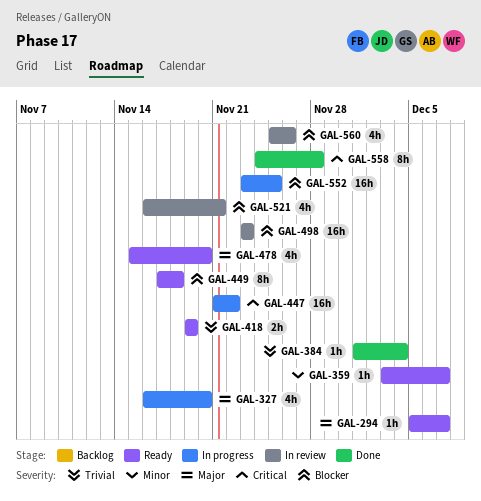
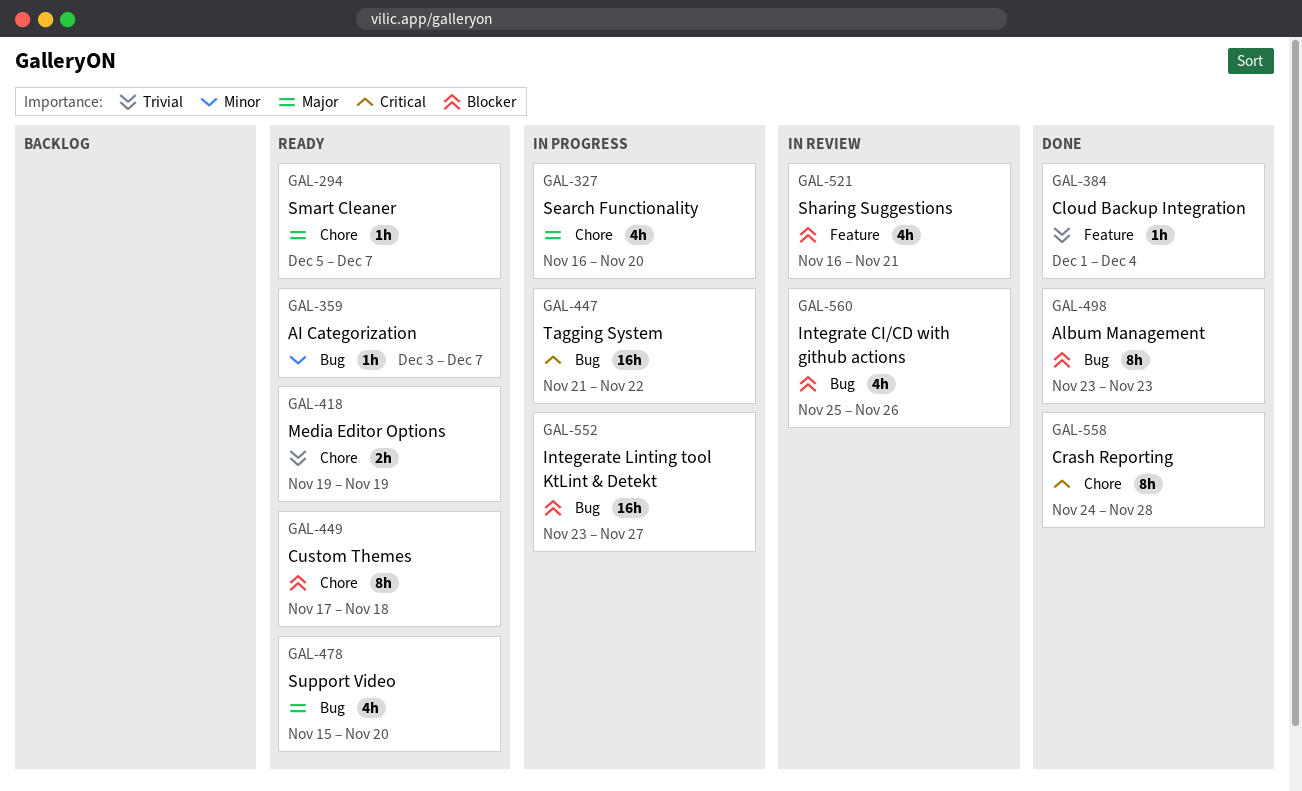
GAL-498, status: In review -> Done
GAL-498, estimate: 16h -> 8h
GAL-552, due: Nov 25 -> Nov 27

